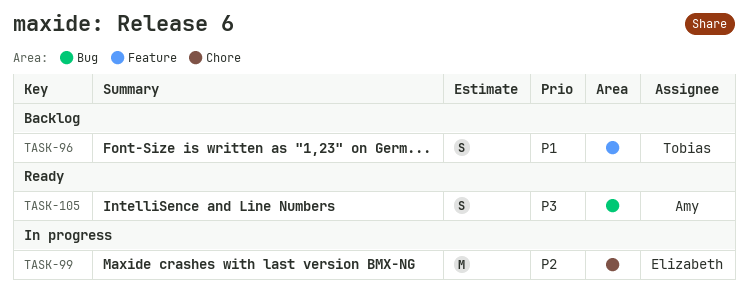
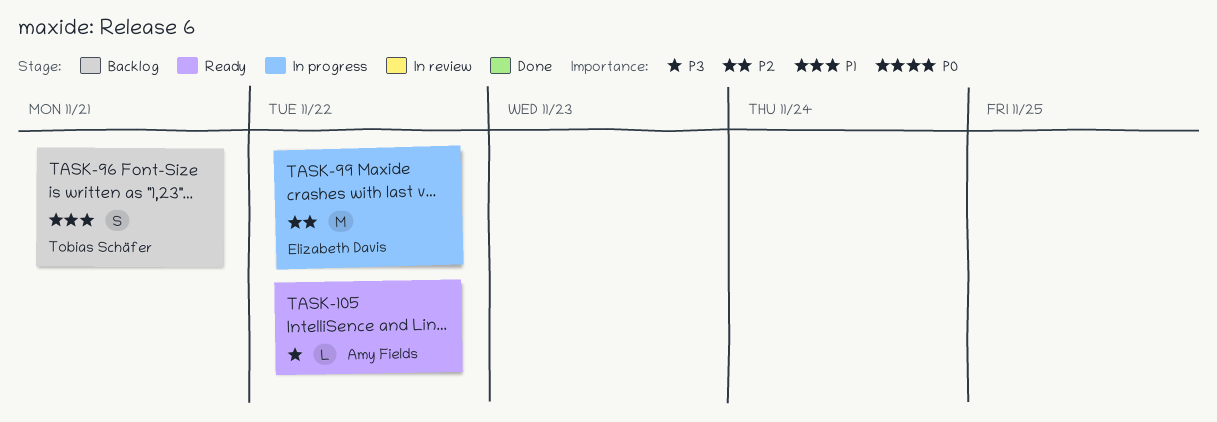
TASK-105, estimate: S -> L

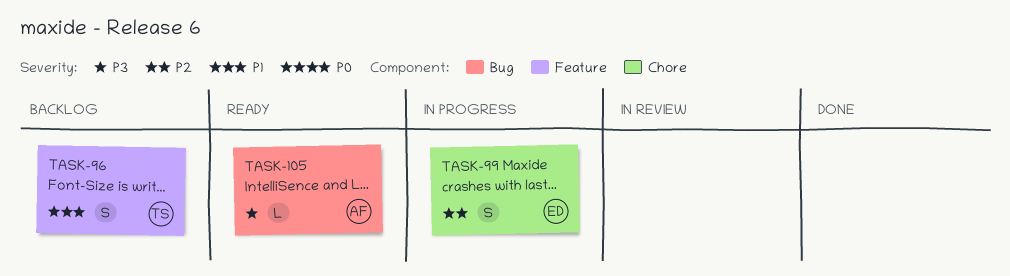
TASK-99, estimate: M -> S

